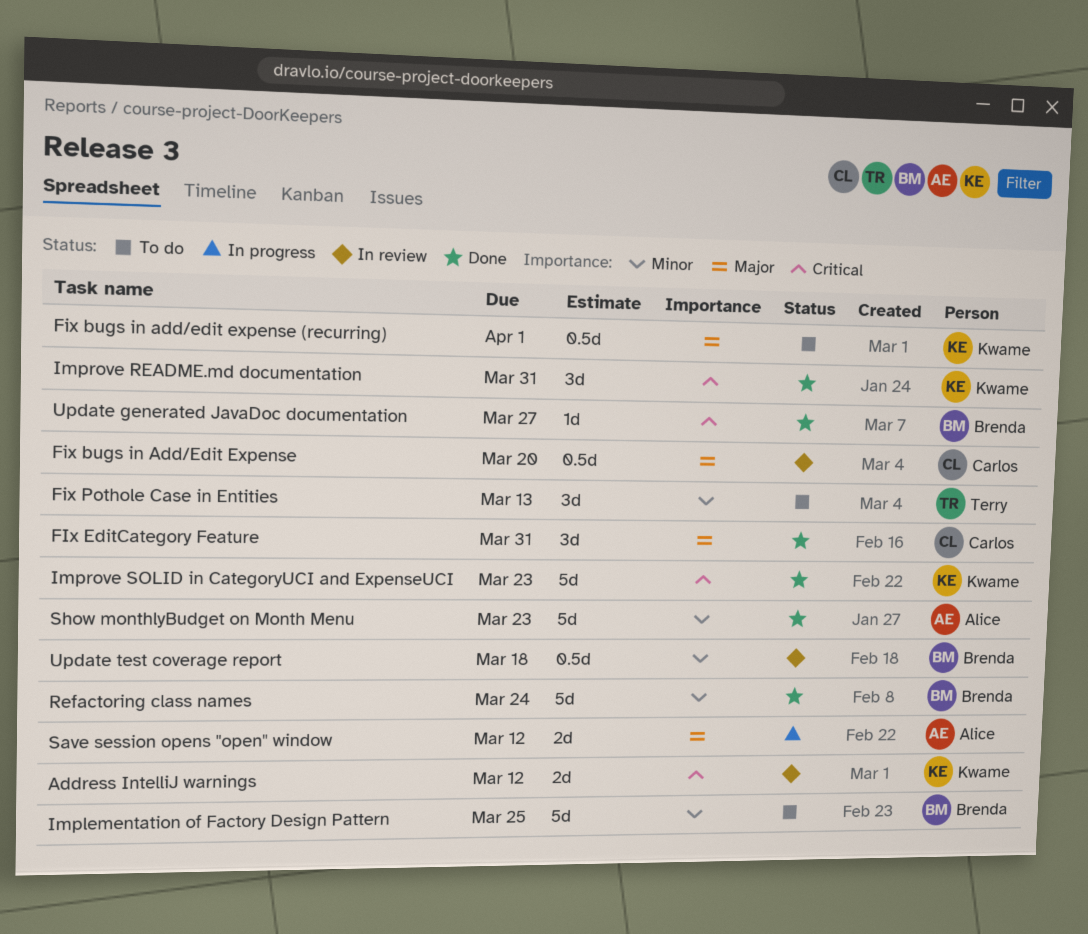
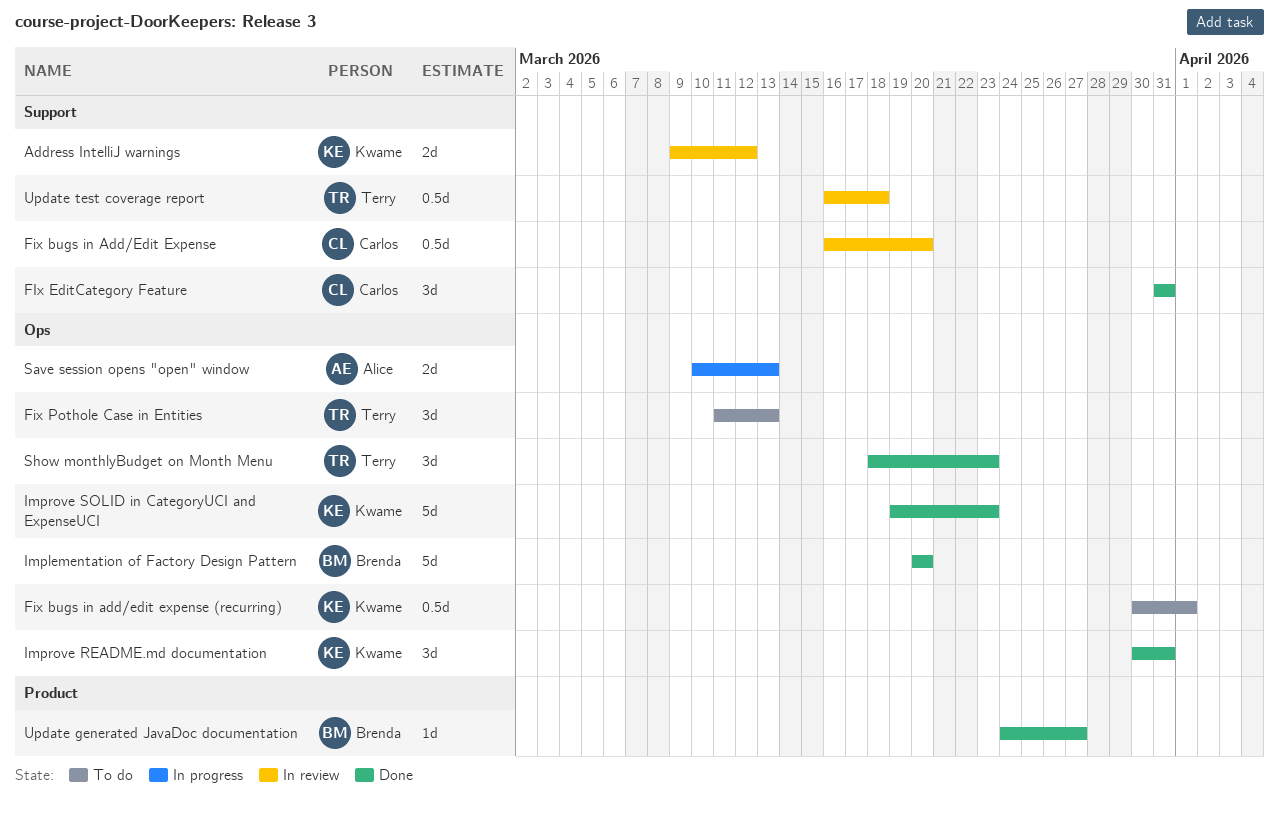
Implementation of Factory Design Pattern, status: To do -> Done
Implementation of Factory Design Pattern, due: Mar 25 -> Mar 20
Refactoring class names: present -> none
Save session opens "open" window, due: Mar 12 -> Mar 13
Show monthlyBudget on Month Menu, owner: Alice -> Terry
Show monthlyBudget on Month Menu, estimate: 5d -> 3d
Update test coverage report, owner: Brenda -> Terry

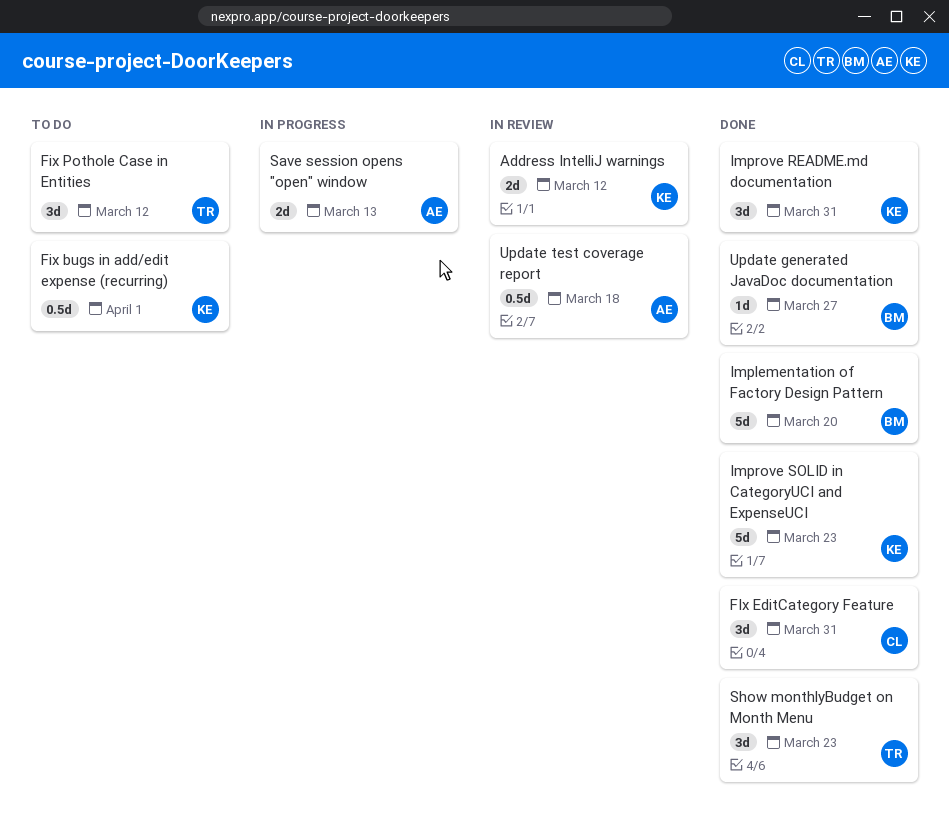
Fix bugs in Add/Edit Expense: present -> none
Fix Pothole Case in Entities, due: Mar 13 -> Mar 12
Update test coverage report, owner: Terry -> Alice

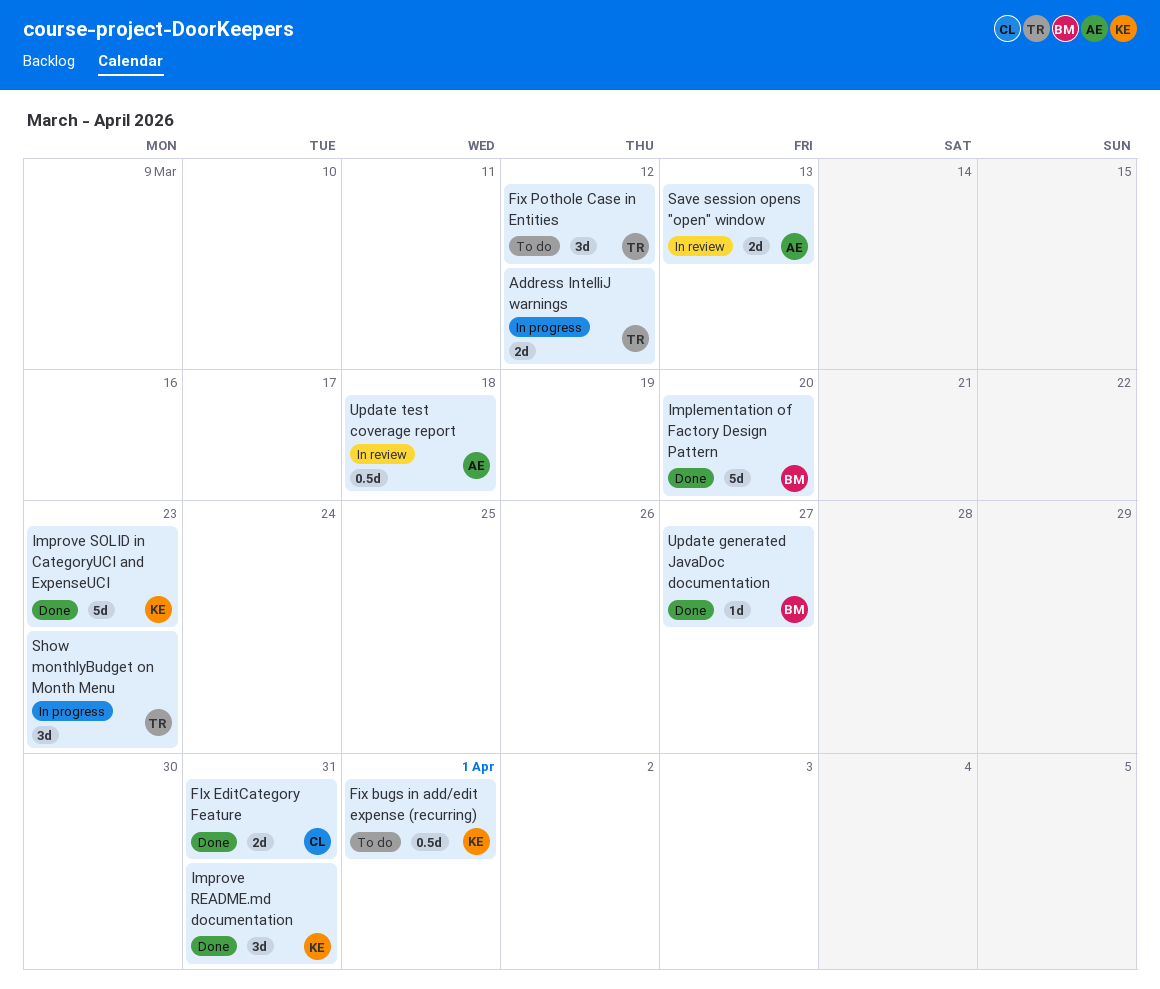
Address IntelliJ warnings, status: In review -> In progress
Address IntelliJ warnings, owner: KE -> TR
FIx EditCategory Feature, estimate: 3d -> 2d
Save session opens "open" window, status: In progress -> In review
Show monthlyBudget on Month Menu, status: Done -> In progress

